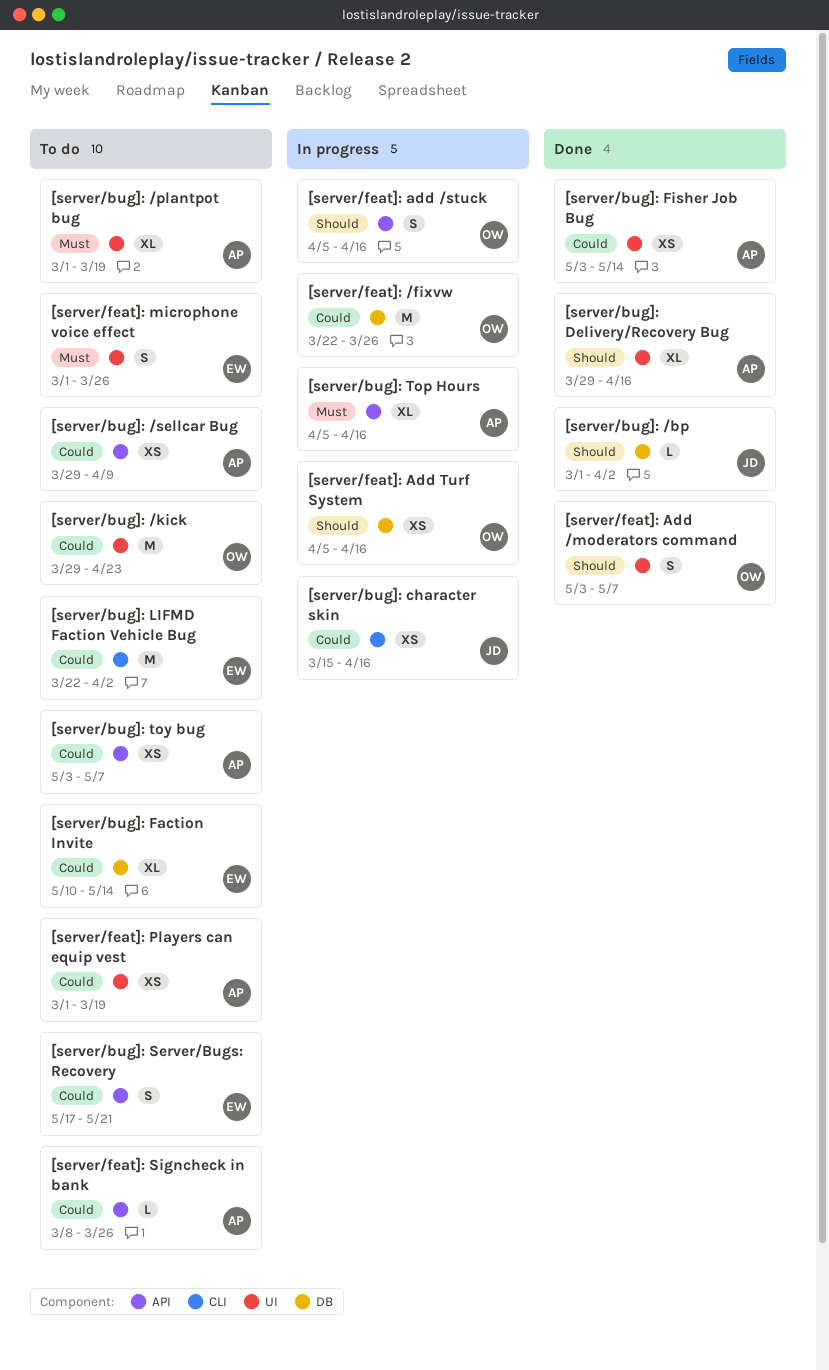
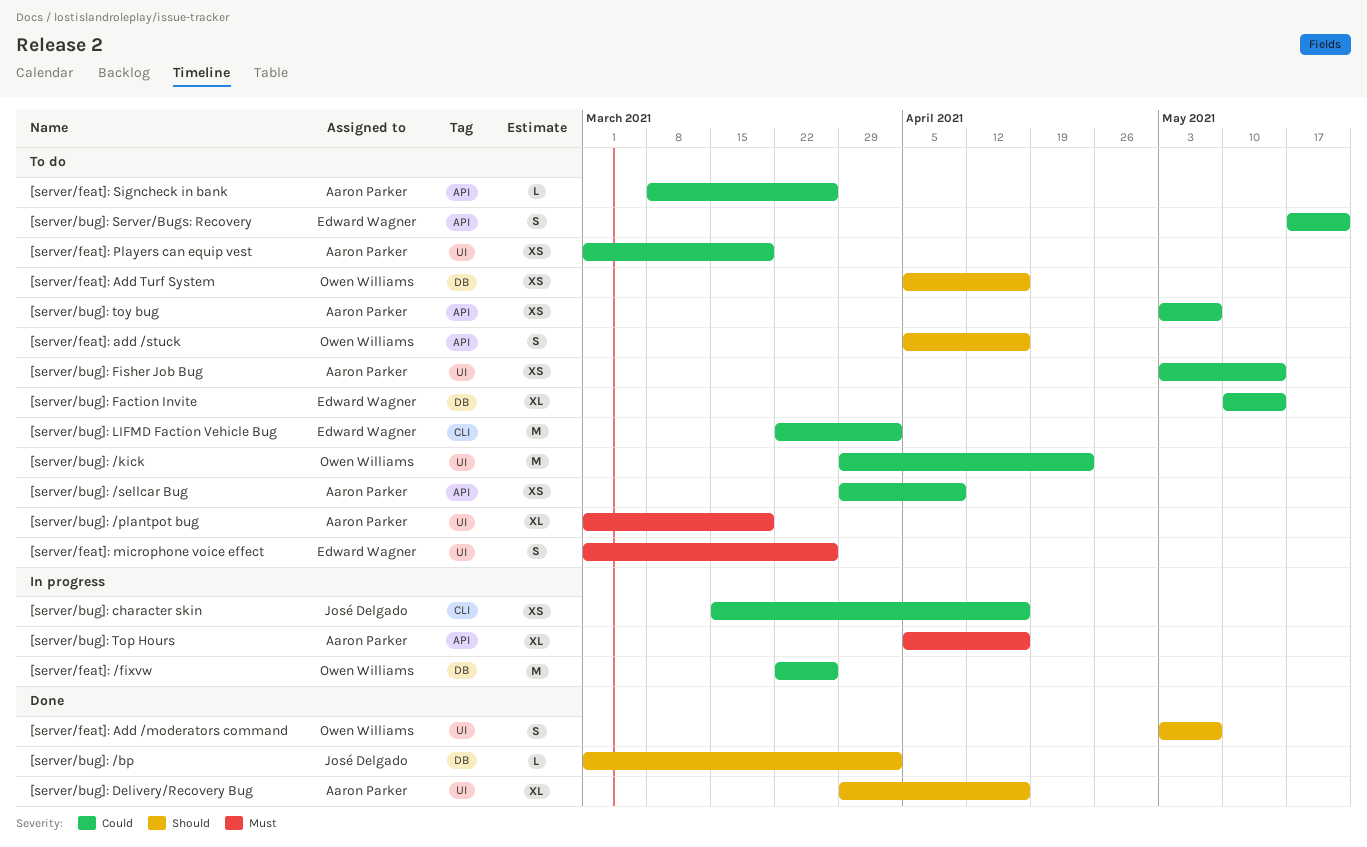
[server/bug]: Fisher Job Bug, status: Done -> To do
[server/feat]: add /stuck, status: In progress -> To do
[server/feat]: Add Turf System, status: In progress -> To do

